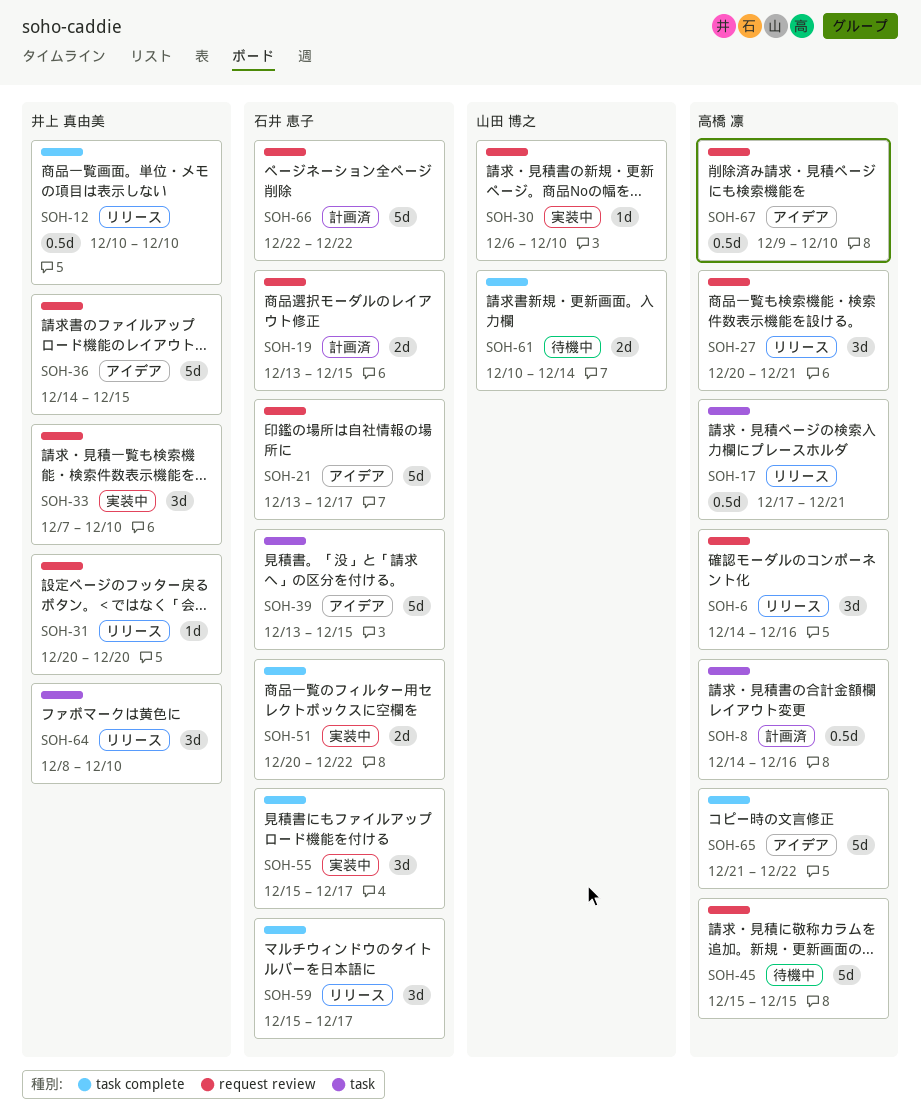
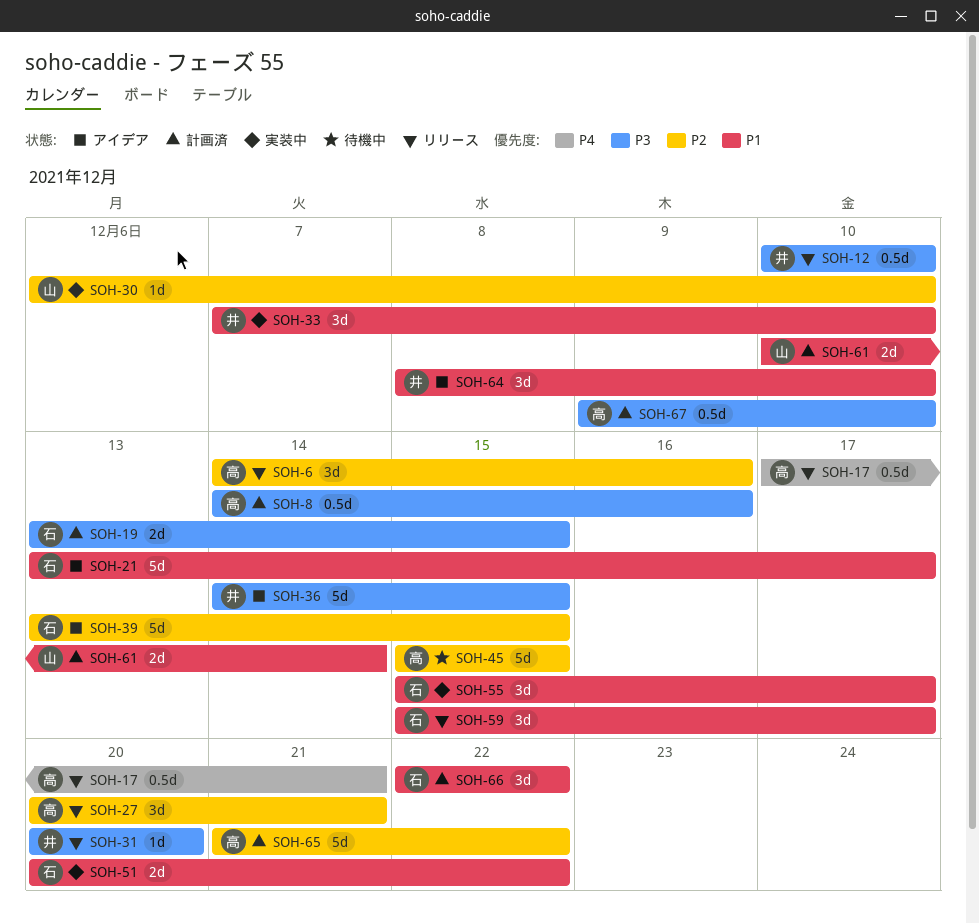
SOH-61, status: 待機中 -> 計画済
SOH-64, status: リリース -> アイデア
SOH-65, status: アイデア -> 計画済
SOH-66, estimate: 5d -> 3d
SOH-67, status: アイデア -> 計画済

